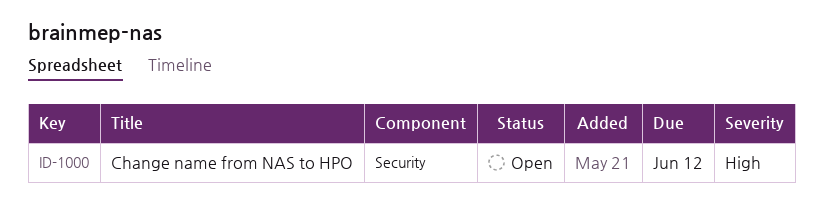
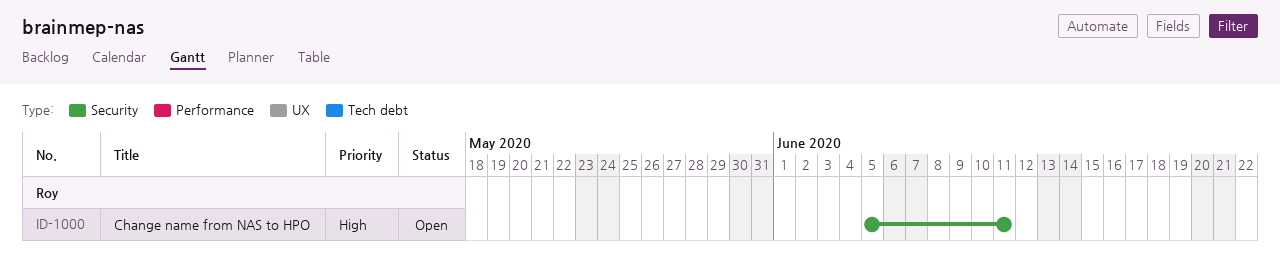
ID-1000, due: Jun 12 -> Jun 11

